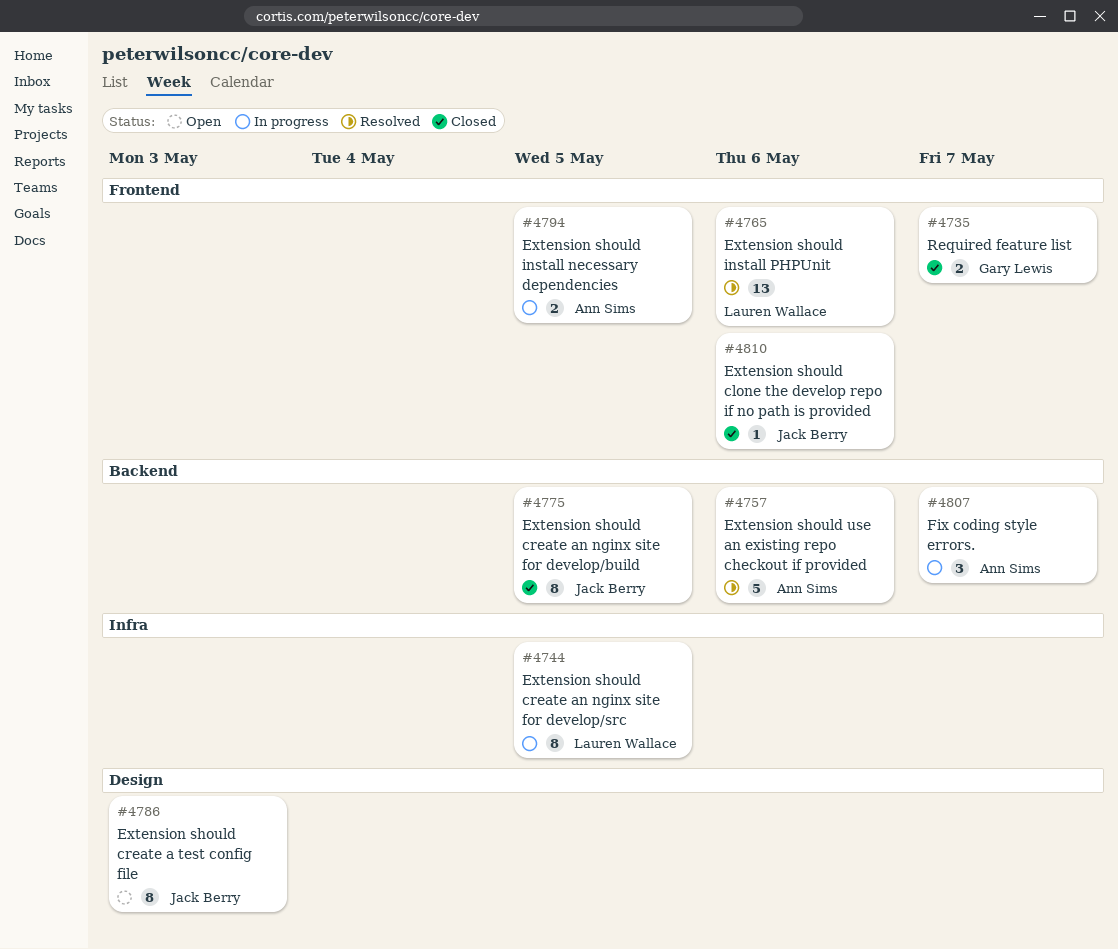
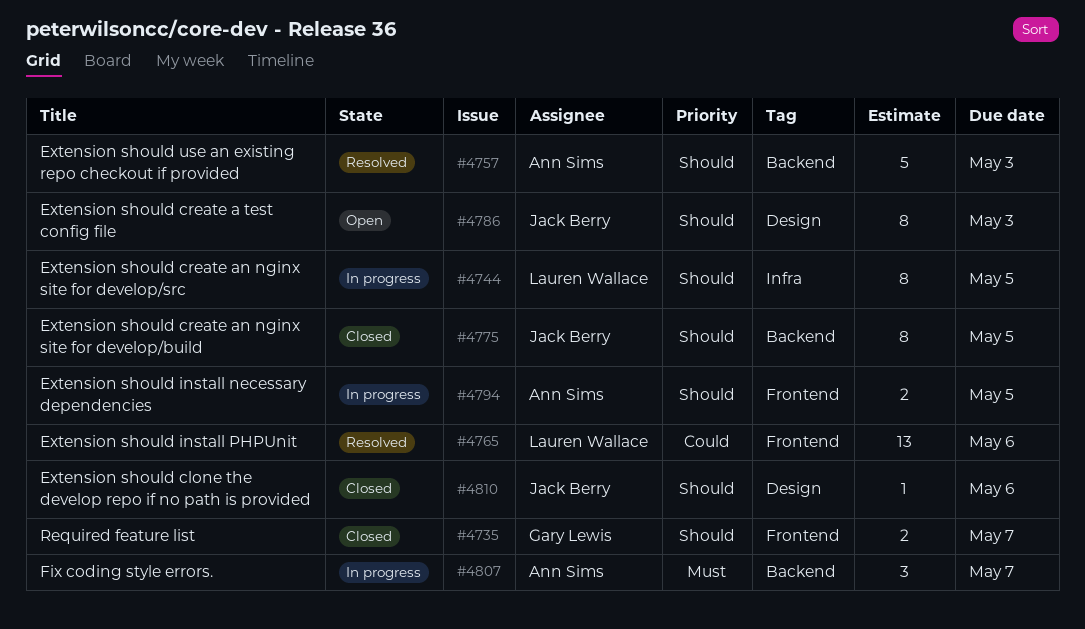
#4757, due: May 6 -> May 3
#4810, label: Frontend -> Design

